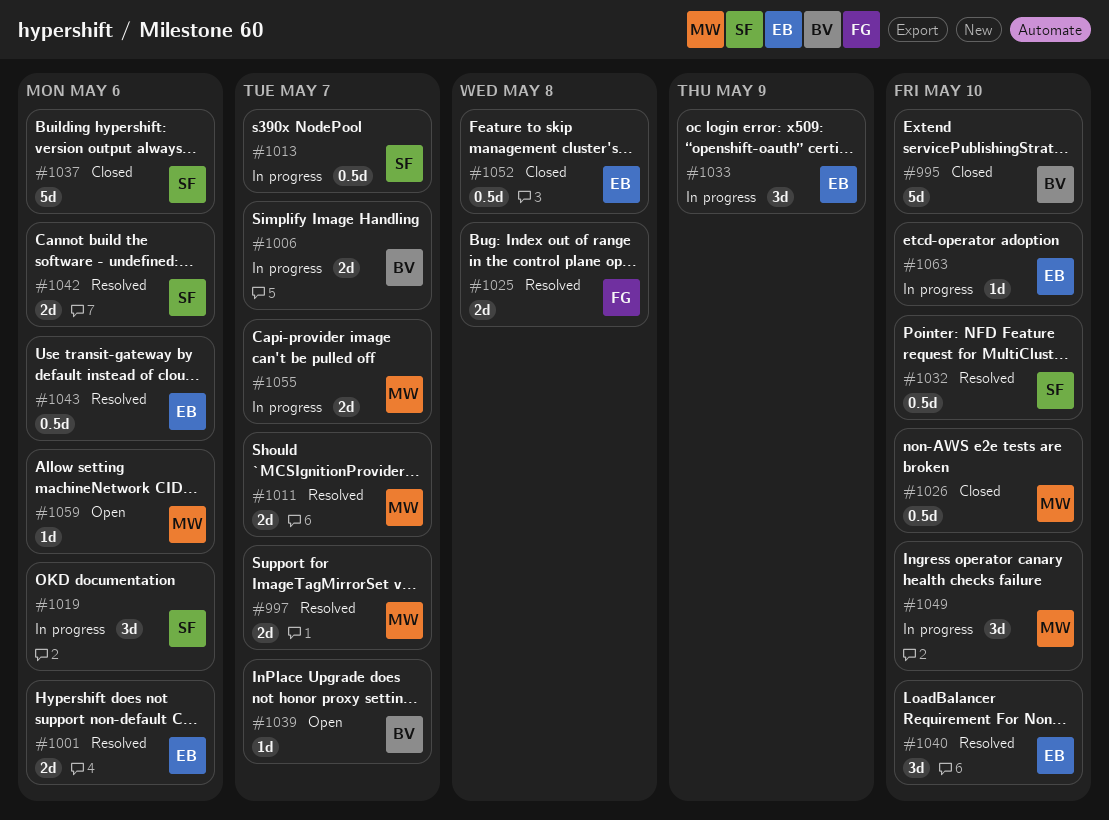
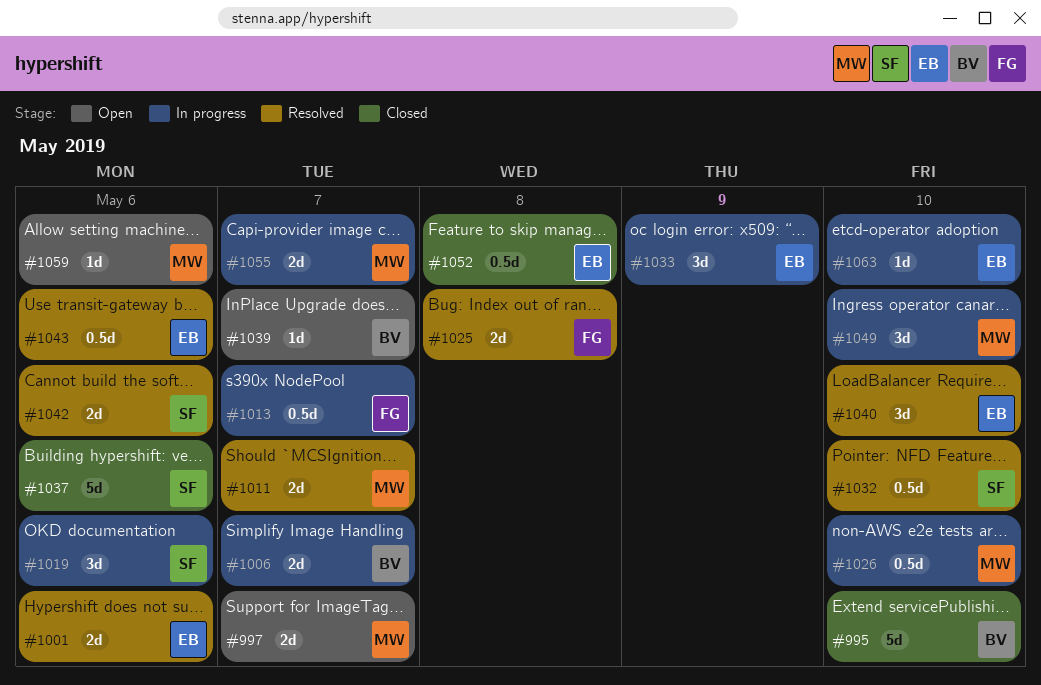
#997, status: Resolved -> Open
#1013, owner: SF -> FG
#1026, status: Closed -> In progress

